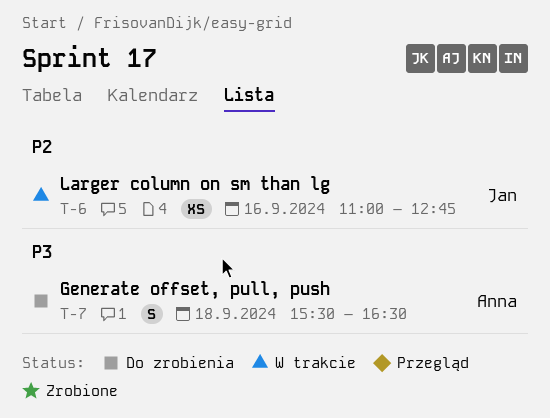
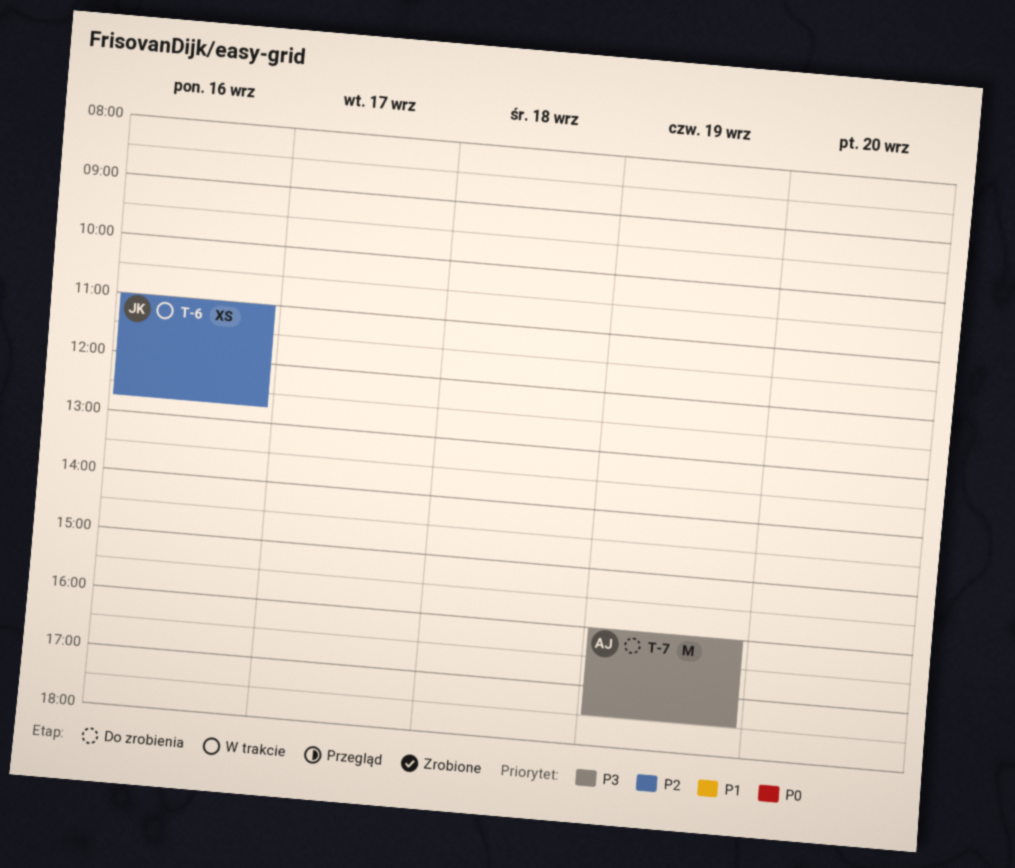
T-7, estimate: S -> M
T-7, day: Sep 18 -> Sep 19
T-7, begins: 15:30 -> 16:00
T-7, ends: 16:30 -> 17:30

